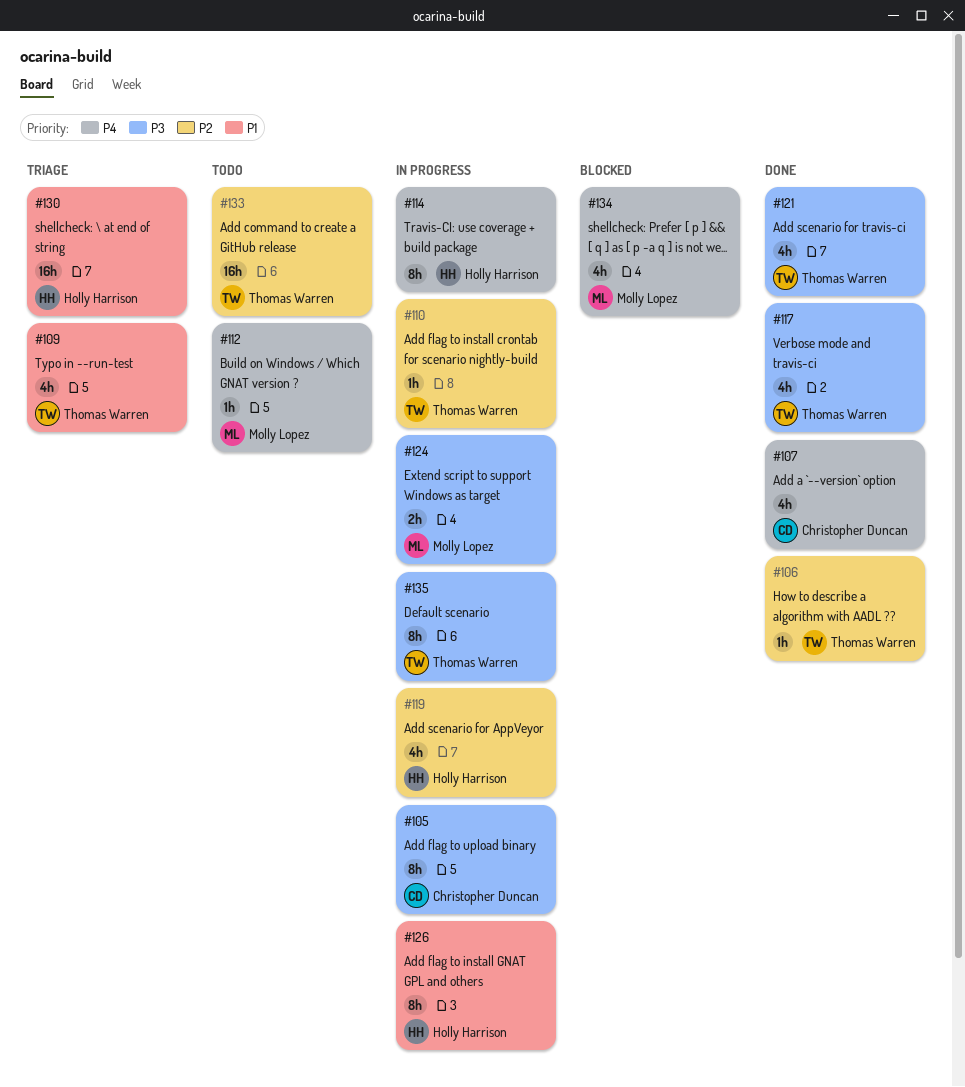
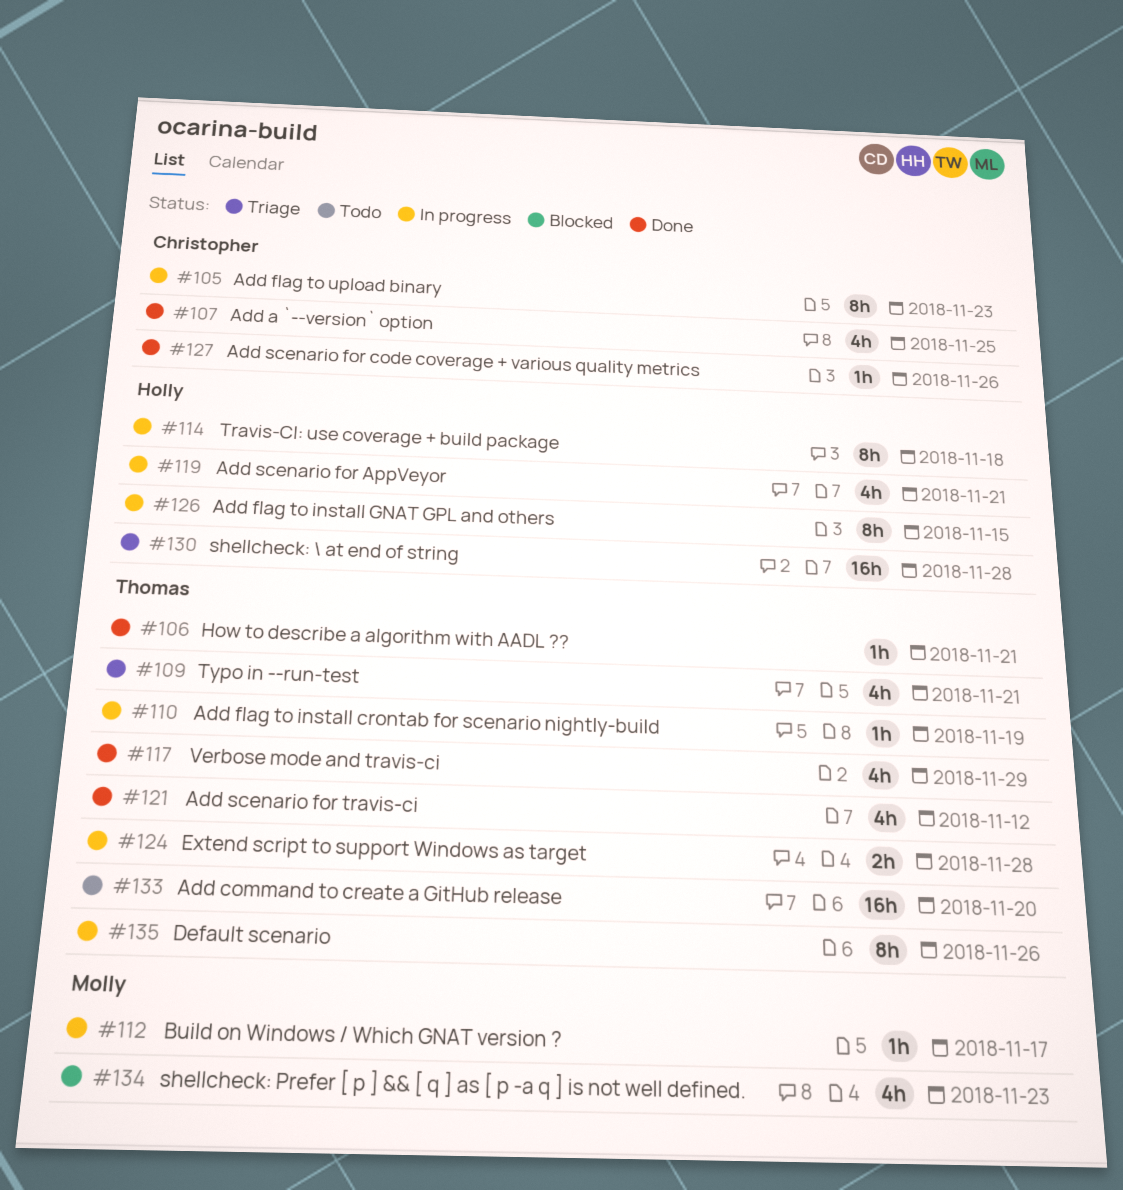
#112, status: Todo -> In progress
#124, owner: Molly Lopez -> Thomas Warren
#127: none -> present

